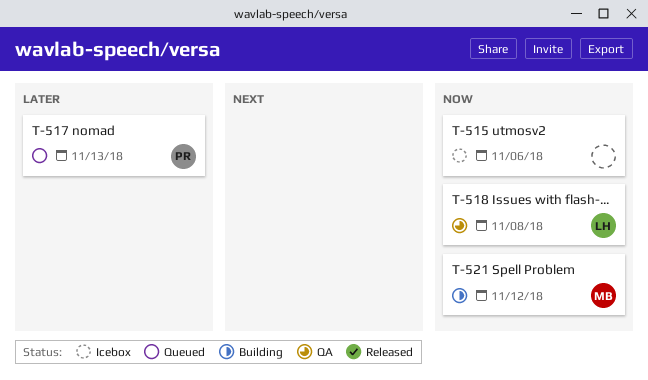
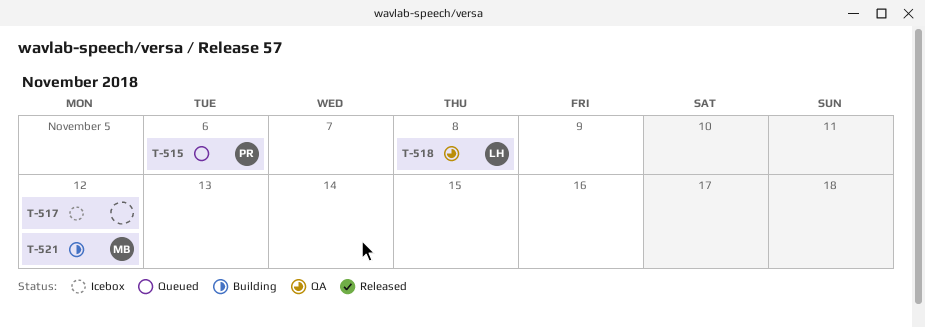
T-515, status: Icebox -> Queued
T-515, owner: none -> PR
T-517, status: Queued -> Icebox
T-517, owner: PR -> none
T-517, due: Nov 13 -> Nov 12

